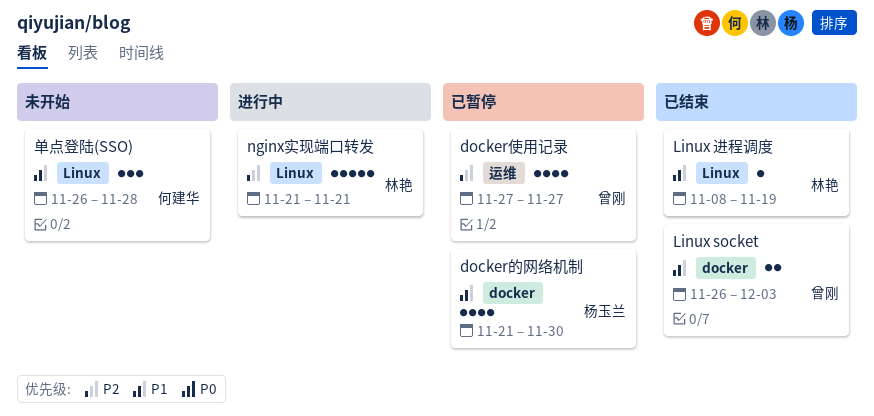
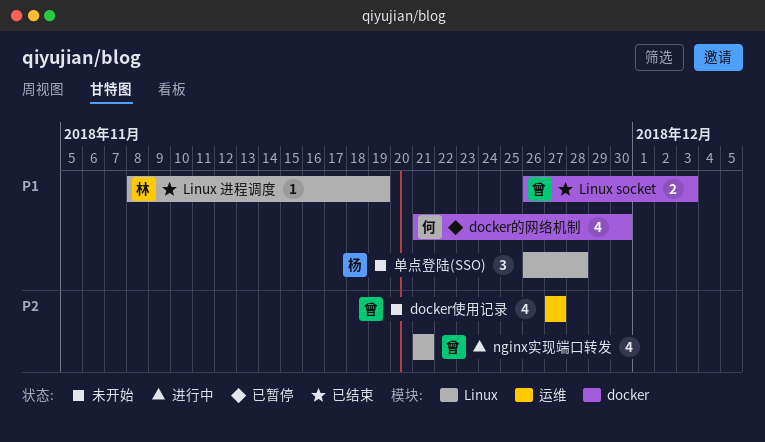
docker使用记录, status: 已暂停 -> 未开始
docker的网络机制, owner: 杨玉兰 -> 何建华
nginx实现端口转发, owner: 林艳 -> 曾刚
nginx实现端口转发, estimate: 5 -> 4
单点登陆(SSO), owner: 何建华 -> 杨玉兰

